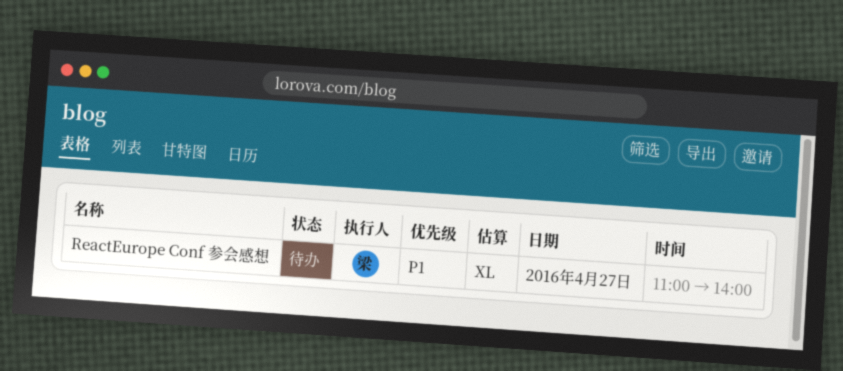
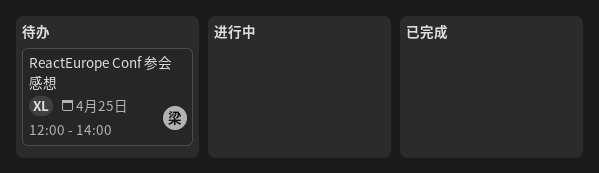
ReactEurope Conf 参会感想, day: Apr 27 -> Apr 25
ReactEurope Conf 参会感想, begins: 11:00 -> 12:00

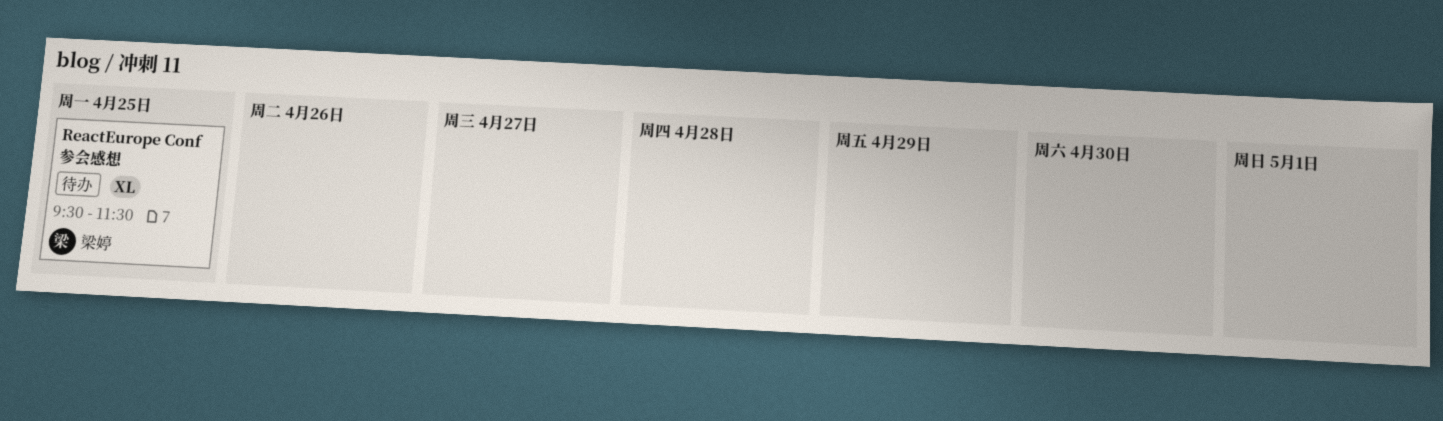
ReactEurope Conf 参会感想, begins: 12:00 -> 09:30
ReactEurope Conf 参会感想, ends: 14:00 -> 11:30

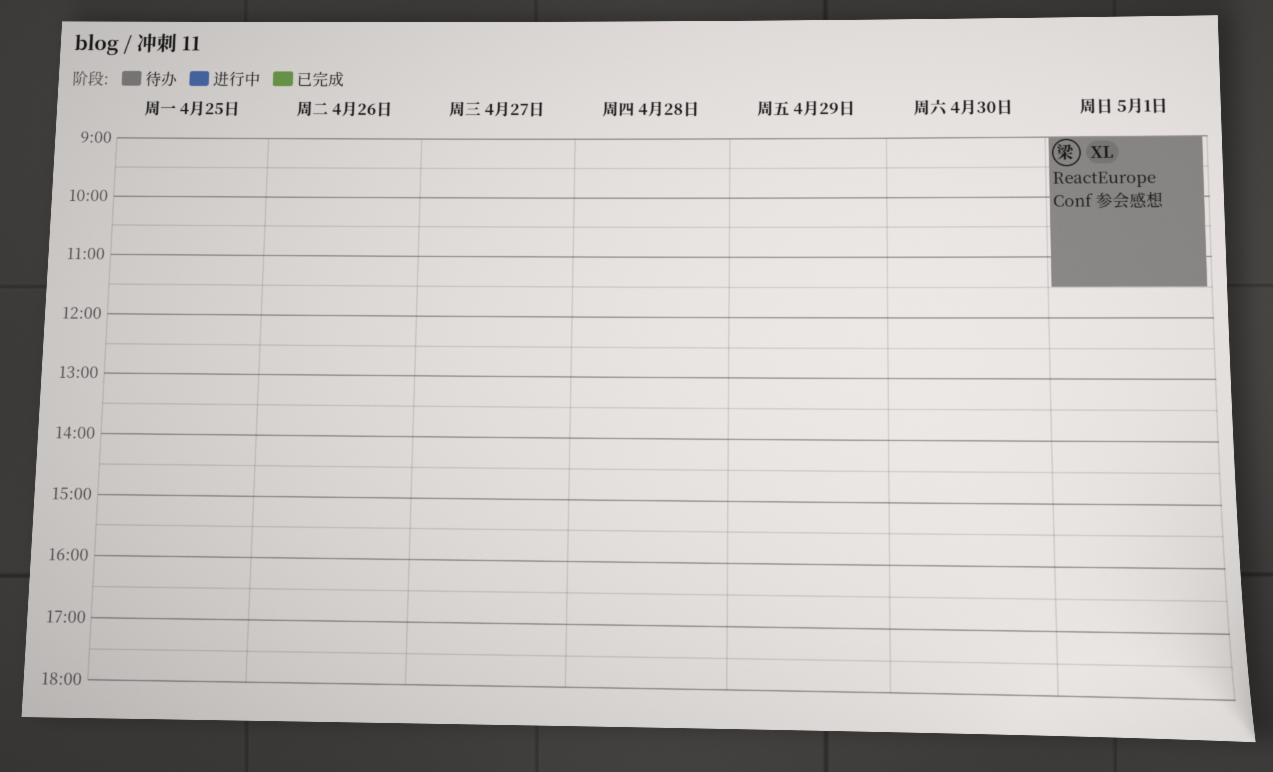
ReactEurope Conf 参会感想, day: Apr 25 -> May 1
ReactEurope Conf 参会感想, begins: 09:30 -> 09:00

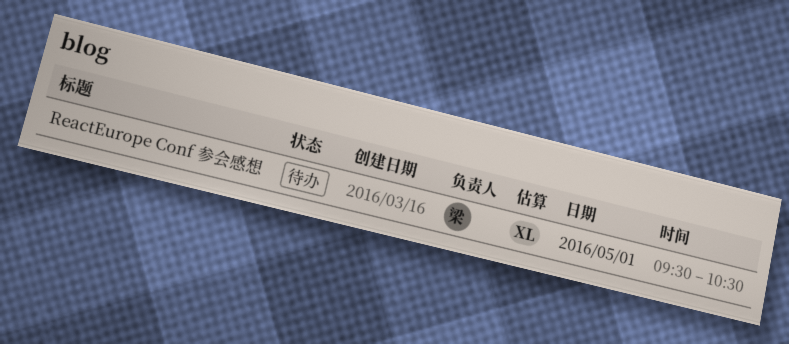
ReactEurope Conf 参会感想, begins: 09:00 -> 09:30
ReactEurope Conf 参会感想, ends: 11:30 -> 10:30

